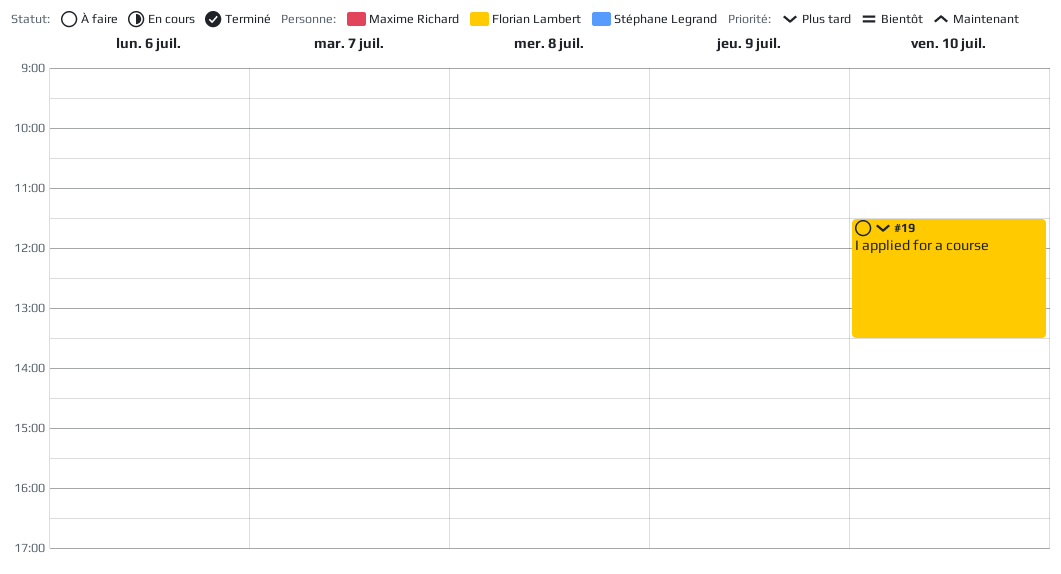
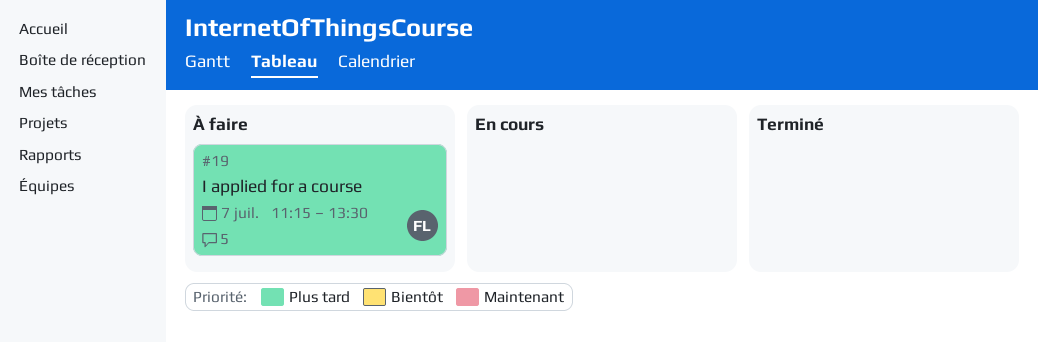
#19, day: Jul 10 -> Jul 7
#19, begins: 11:30 -> 11:15

